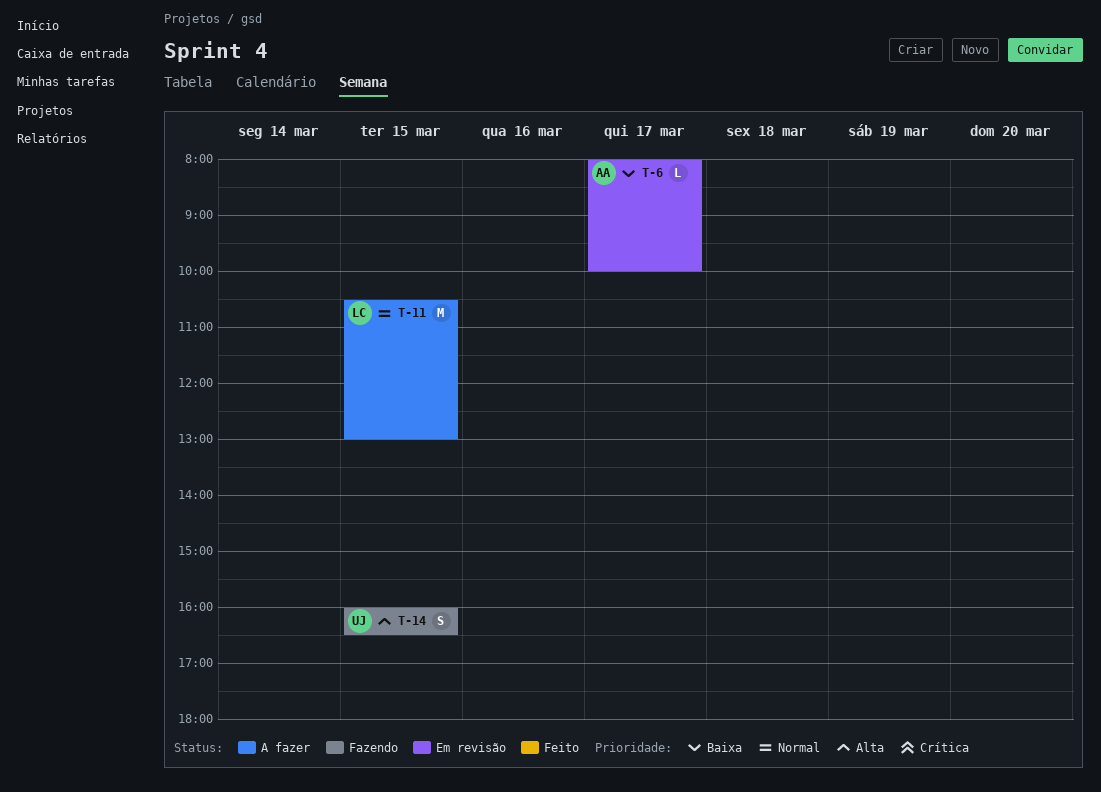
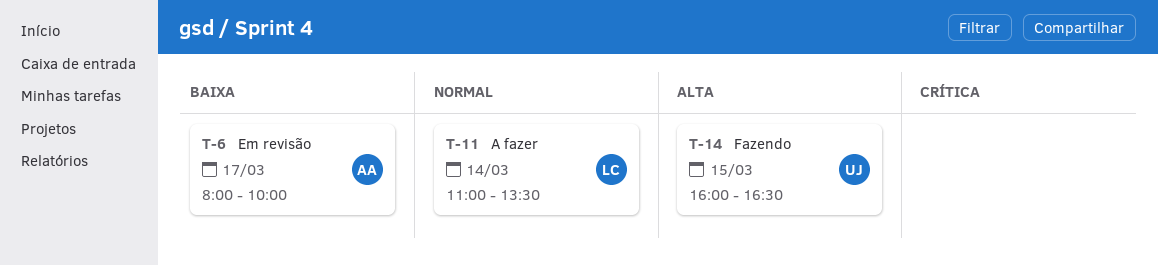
T-11, day: Mar 15 -> Mar 14
T-11, begins: 10:30 -> 11:00
T-11, ends: 13:00 -> 13:30

